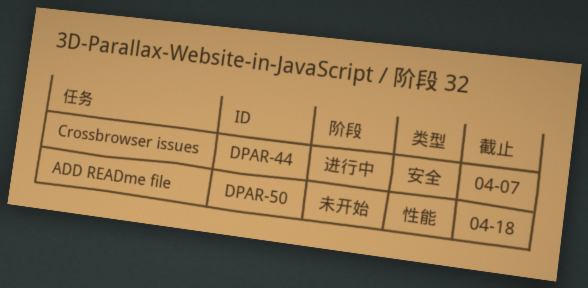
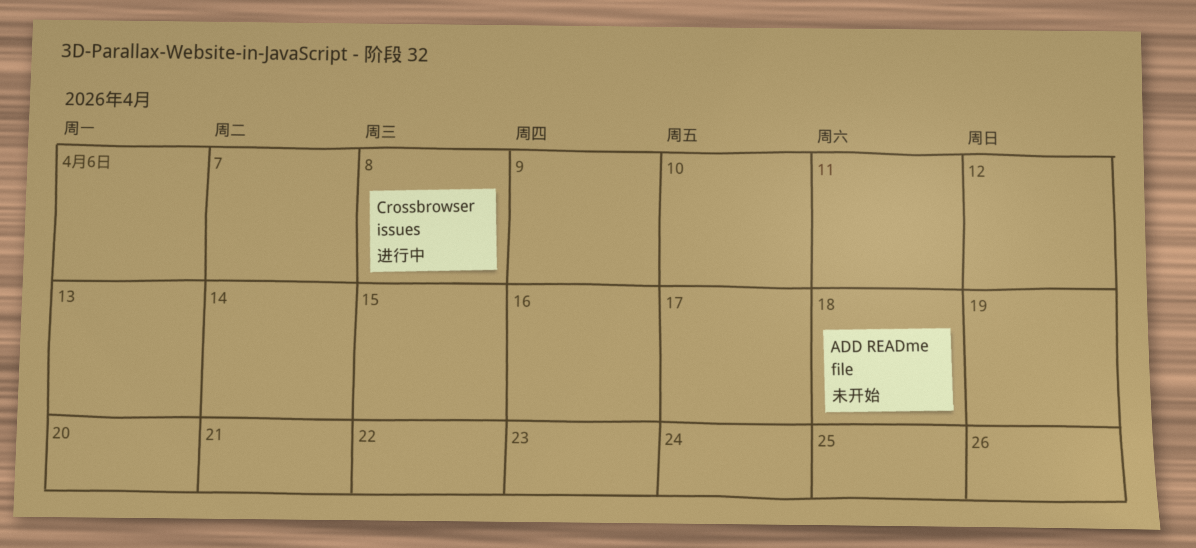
Crossbrowser issues, due: Apr 7 -> Apr 8

